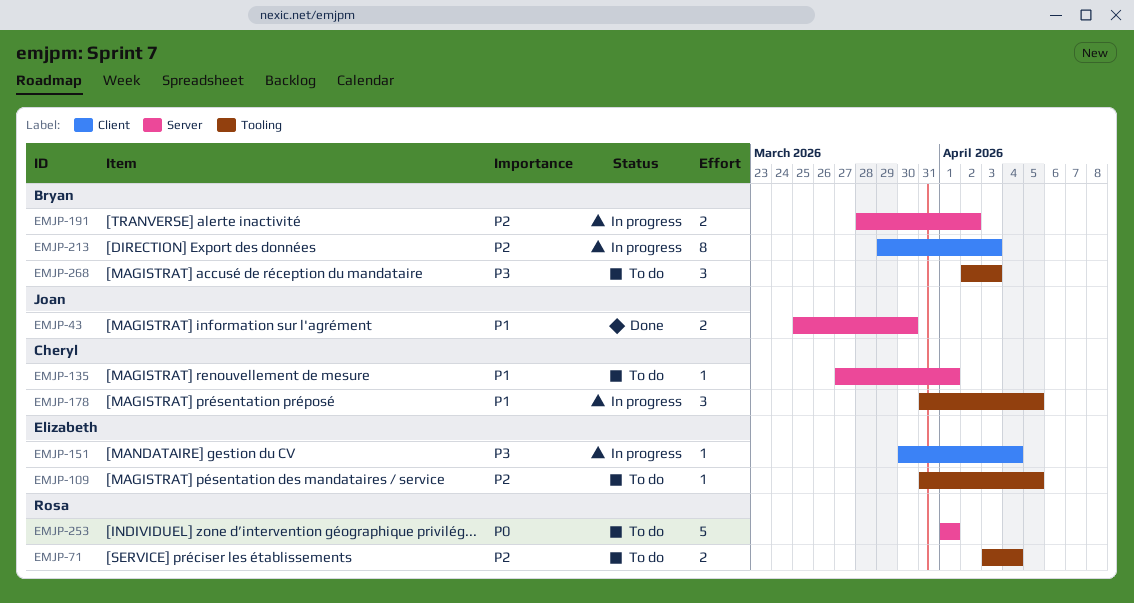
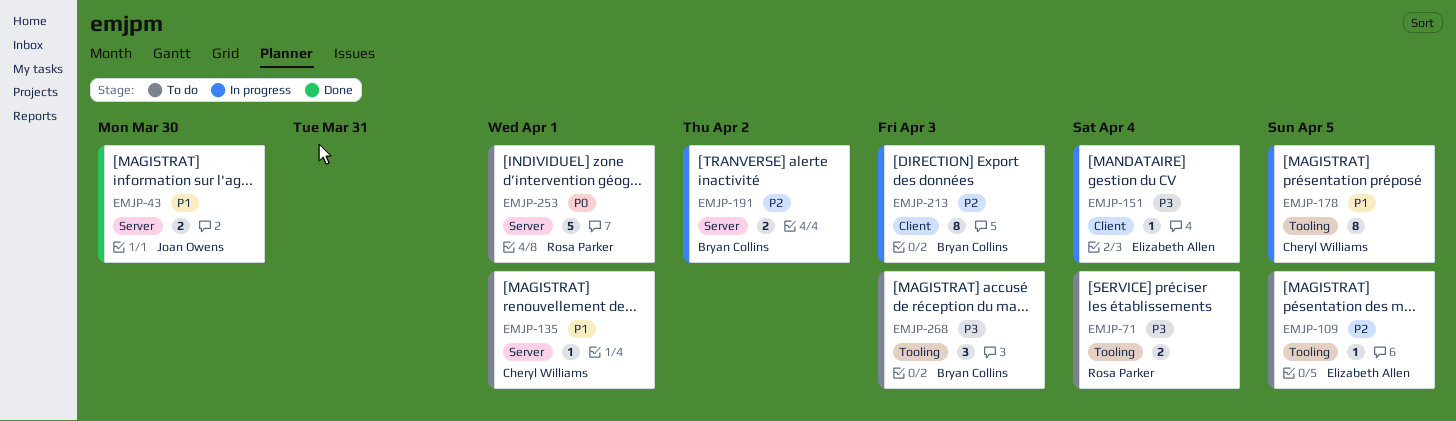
EMJP-71, priority: P2 -> P3
EMJP-178, estimate: 3 -> 8

